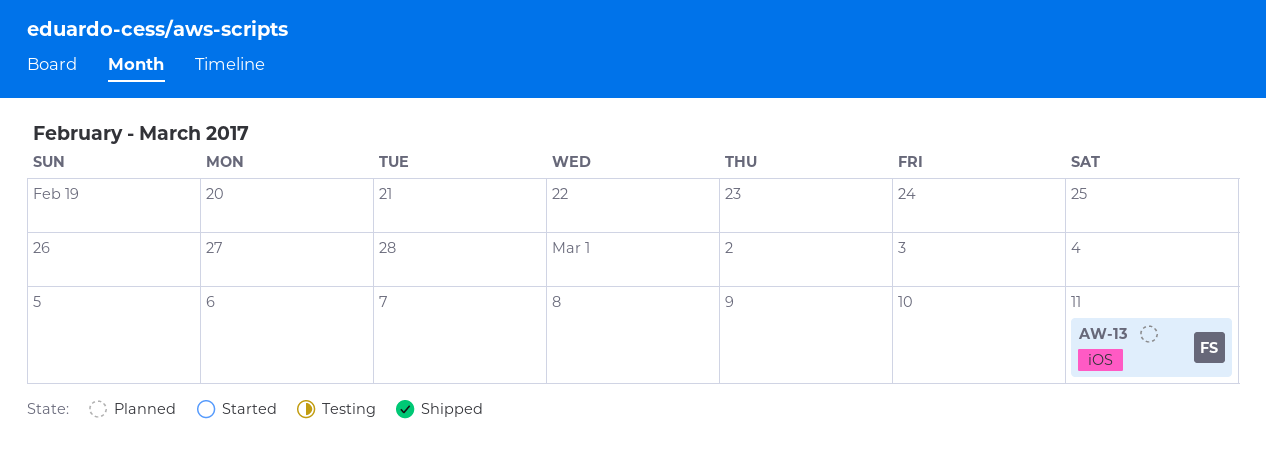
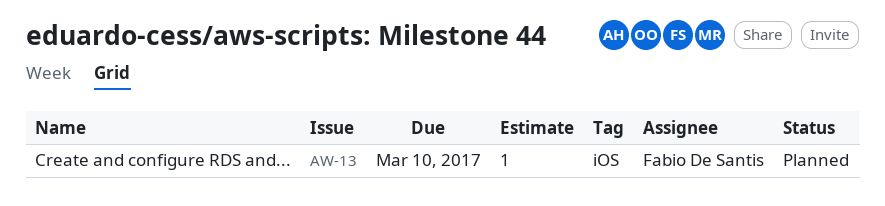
AW-13, due: Mar 11 -> Mar 10

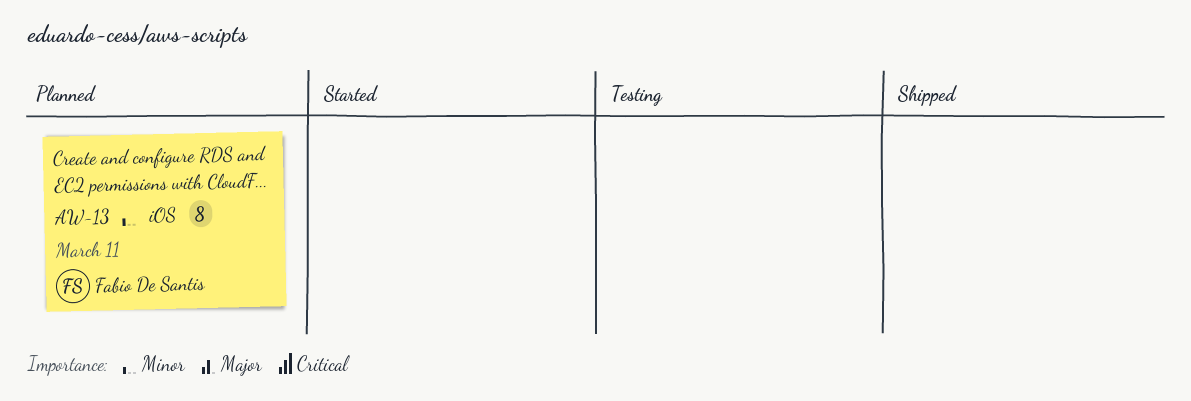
AW-13, estimate: 1 -> 8
AW-13, due: Mar 10 -> Mar 11

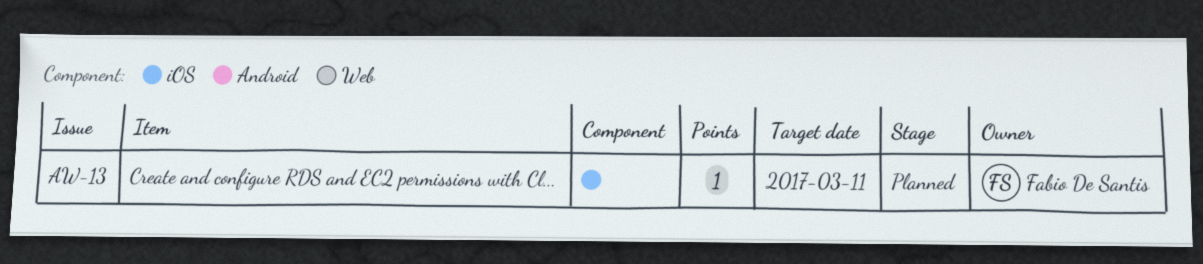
AW-13, estimate: 8 -> 1

